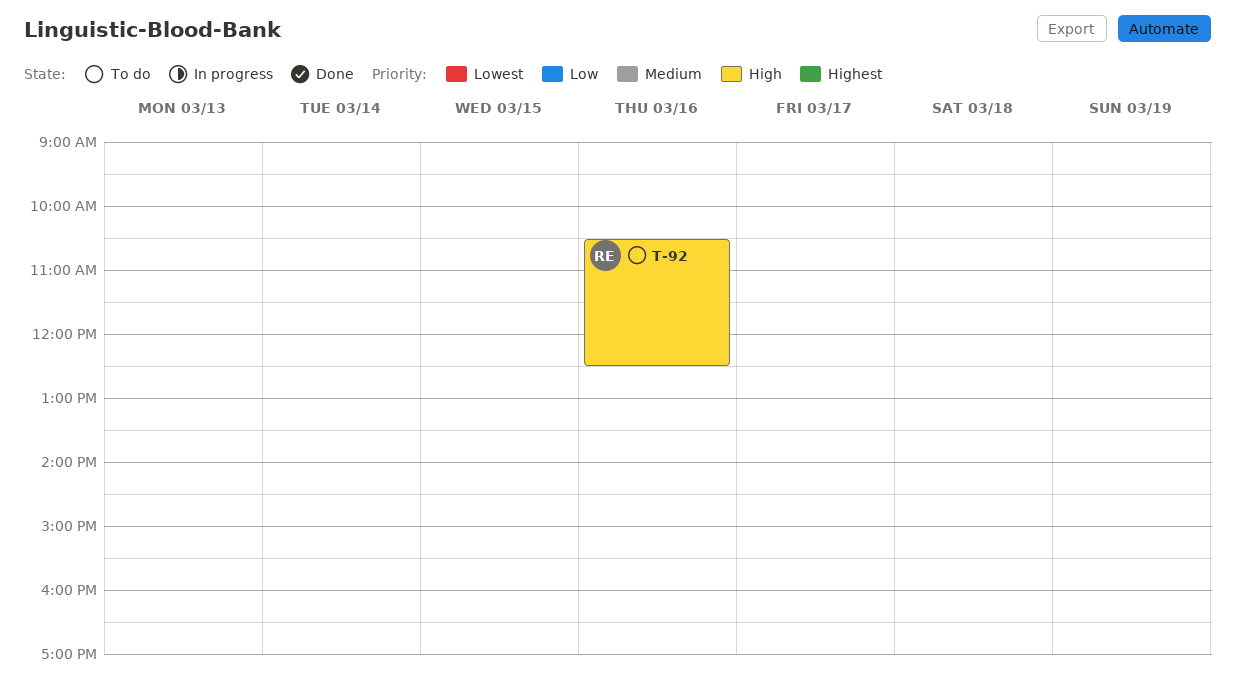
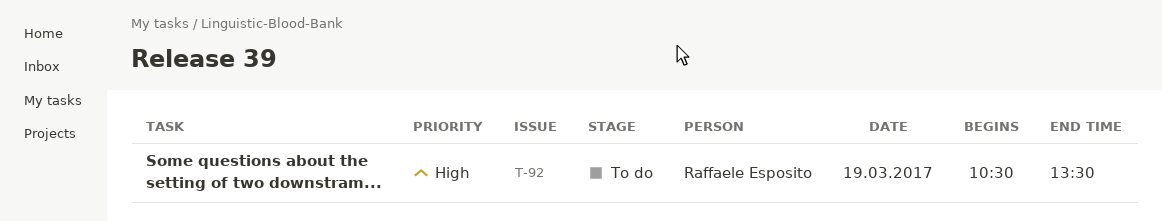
T-92, day: Mar 16 -> Mar 19
T-92, ends: 12:30 -> 13:30

